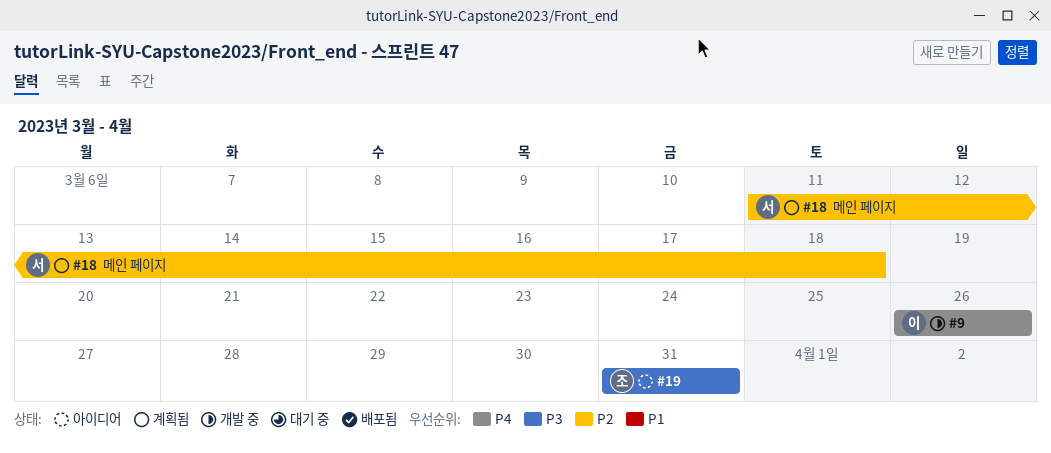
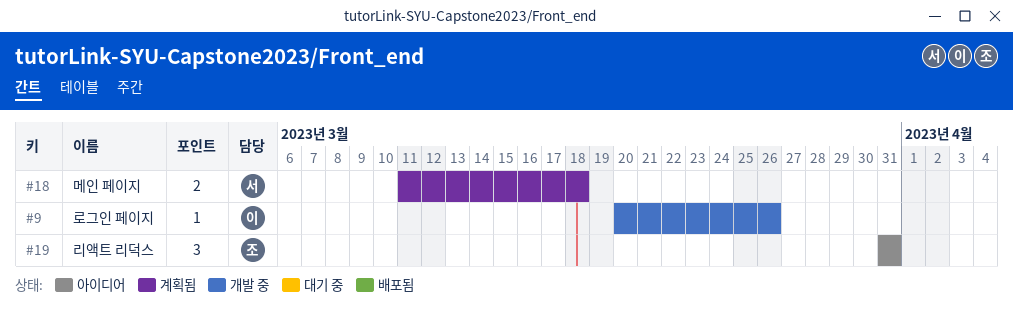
#9, start: Mar 26 -> Mar 20

